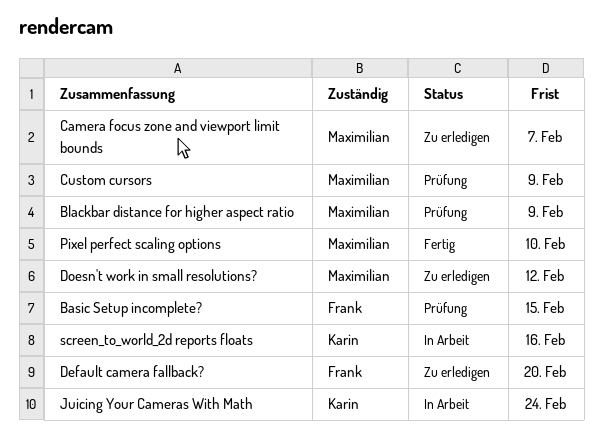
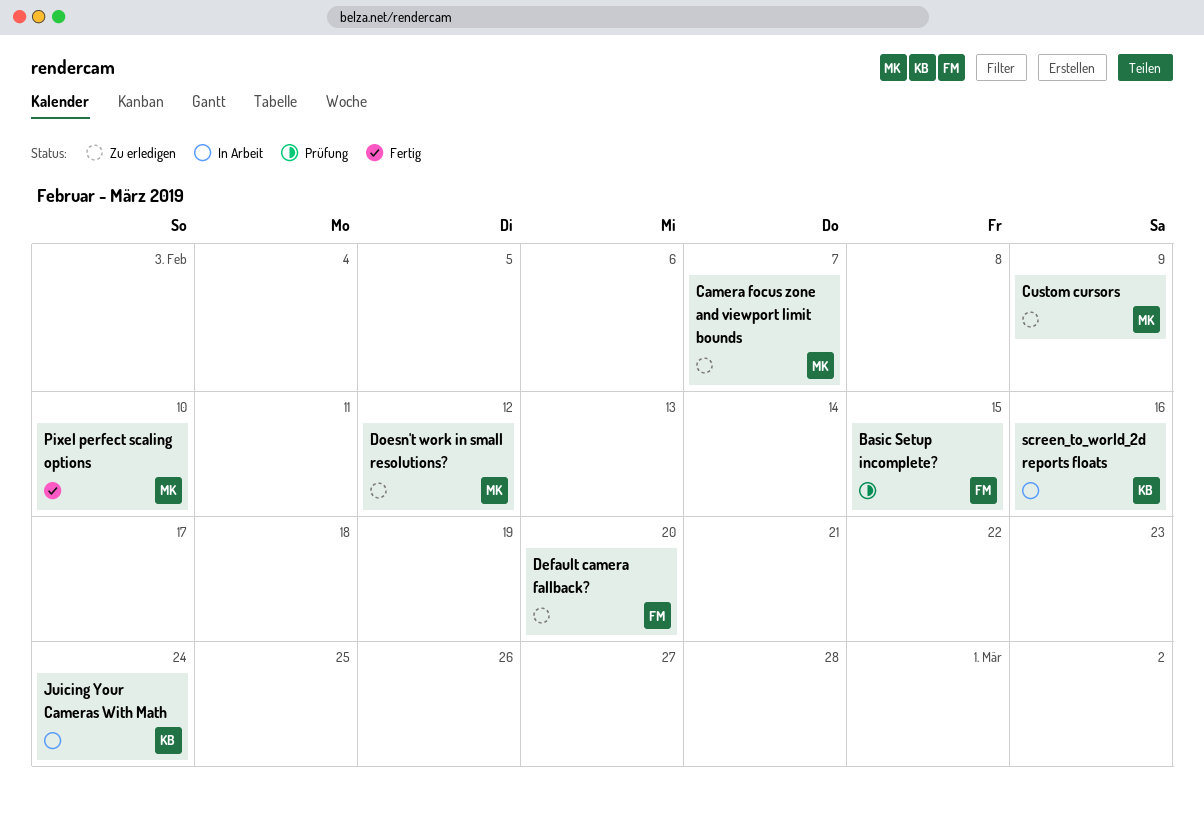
Blackbar distance for higher aspect ratio: present -> none
Custom cursors, status: Prüfung -> Zu erledigen

